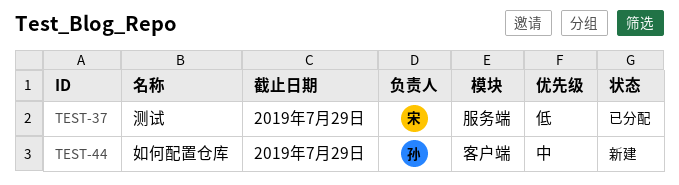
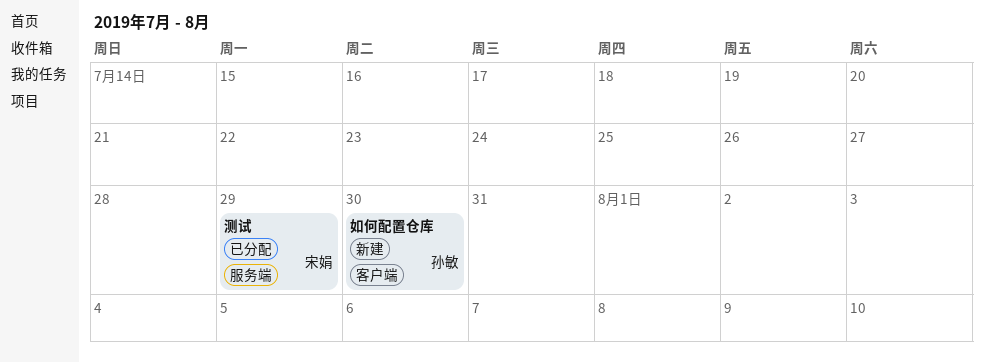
如何配置仓库, due: Jul 29 -> Jul 30

